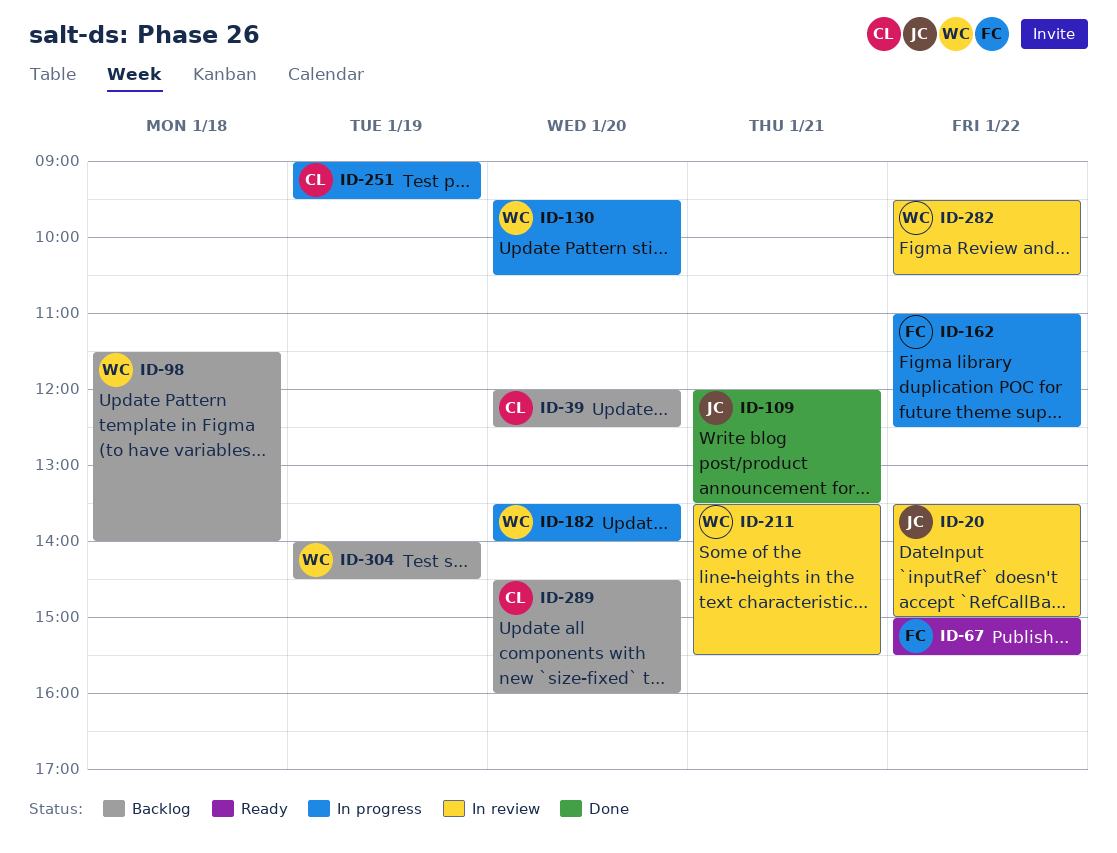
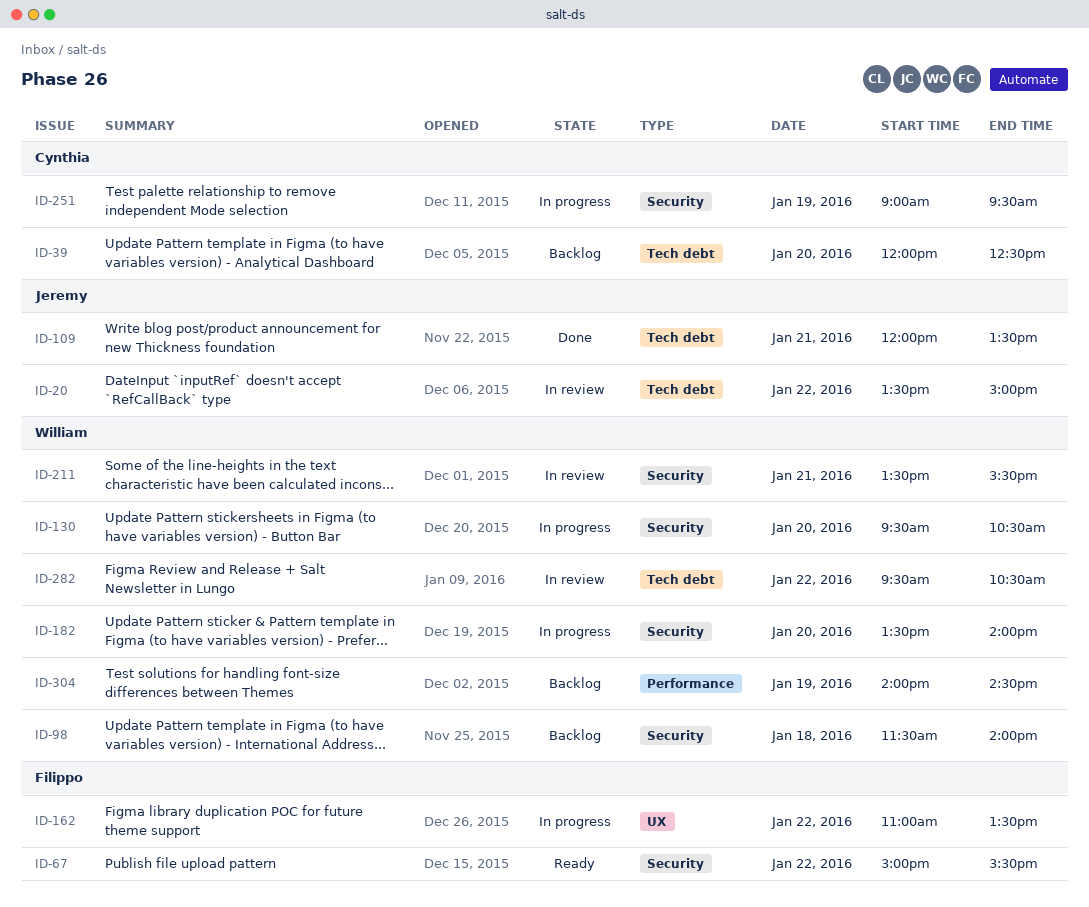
ID-162, ends: 12:30 -> 13:30
ID-289: present -> none

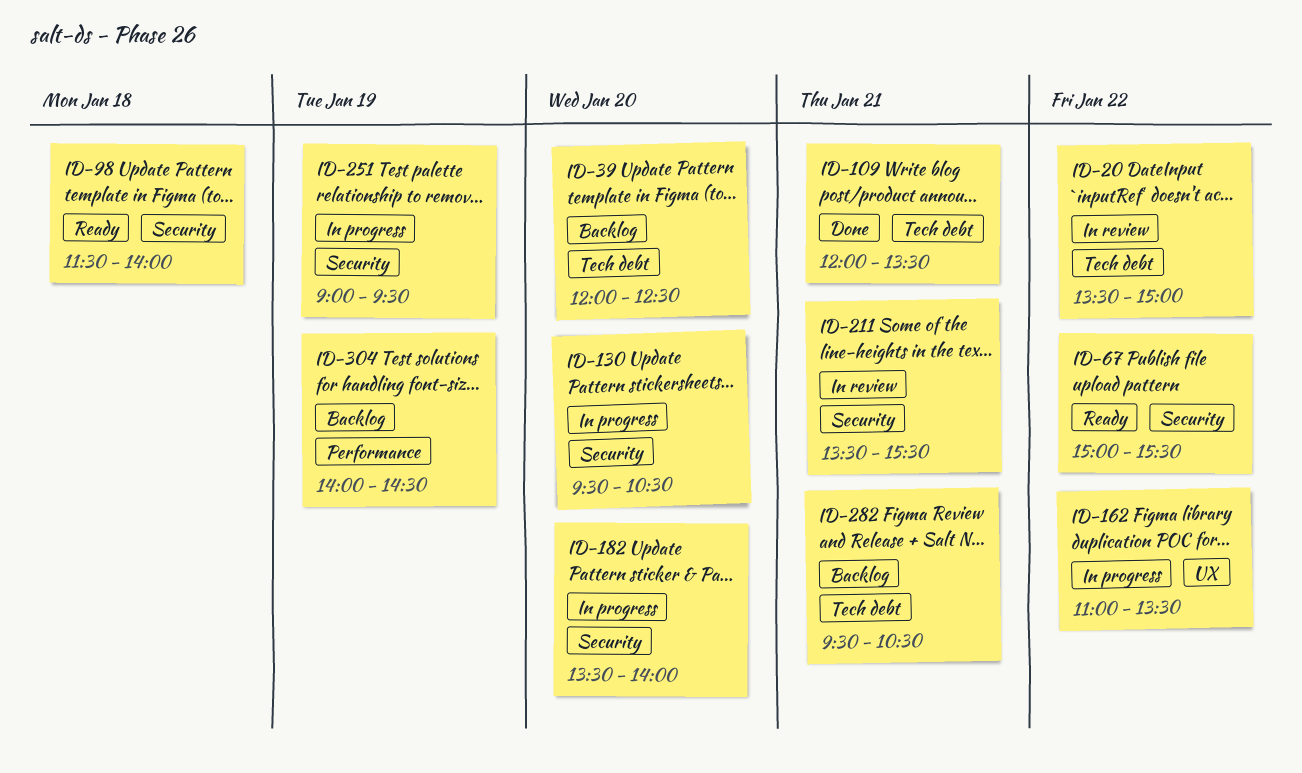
ID-98, status: Backlog -> Ready
ID-282, status: In review -> Backlog
ID-282, day: Jan 22 -> Jan 21

